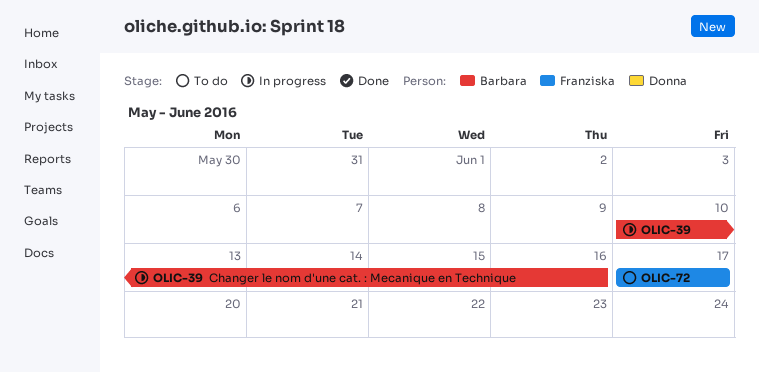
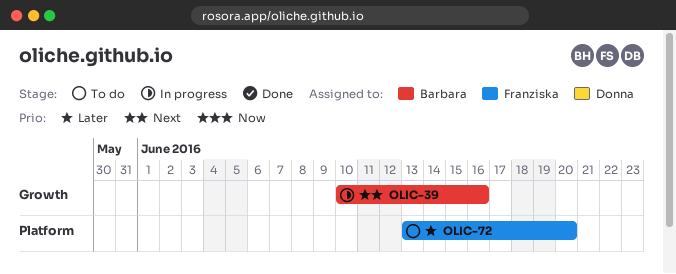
OLIC-72, start: Jun 17 -> Jun 13
OLIC-72, due: Jun 17 -> Jun 20

